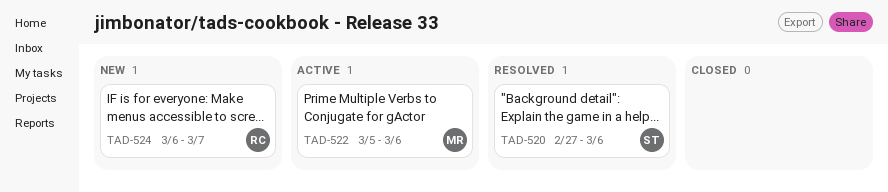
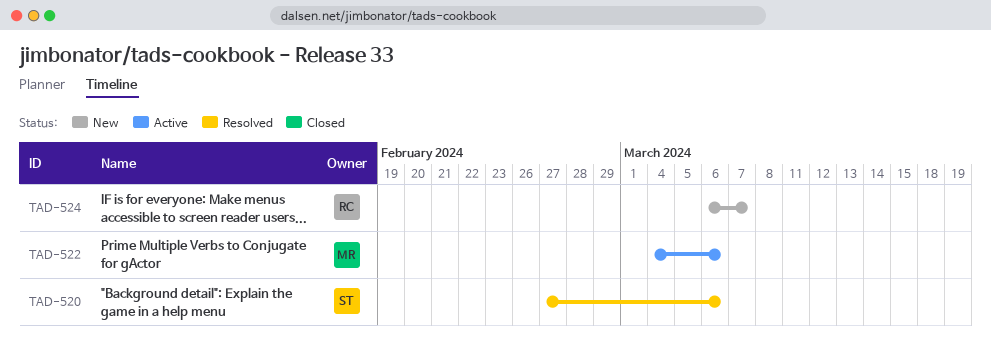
TAD-522, start: Mar 5 -> Mar 4

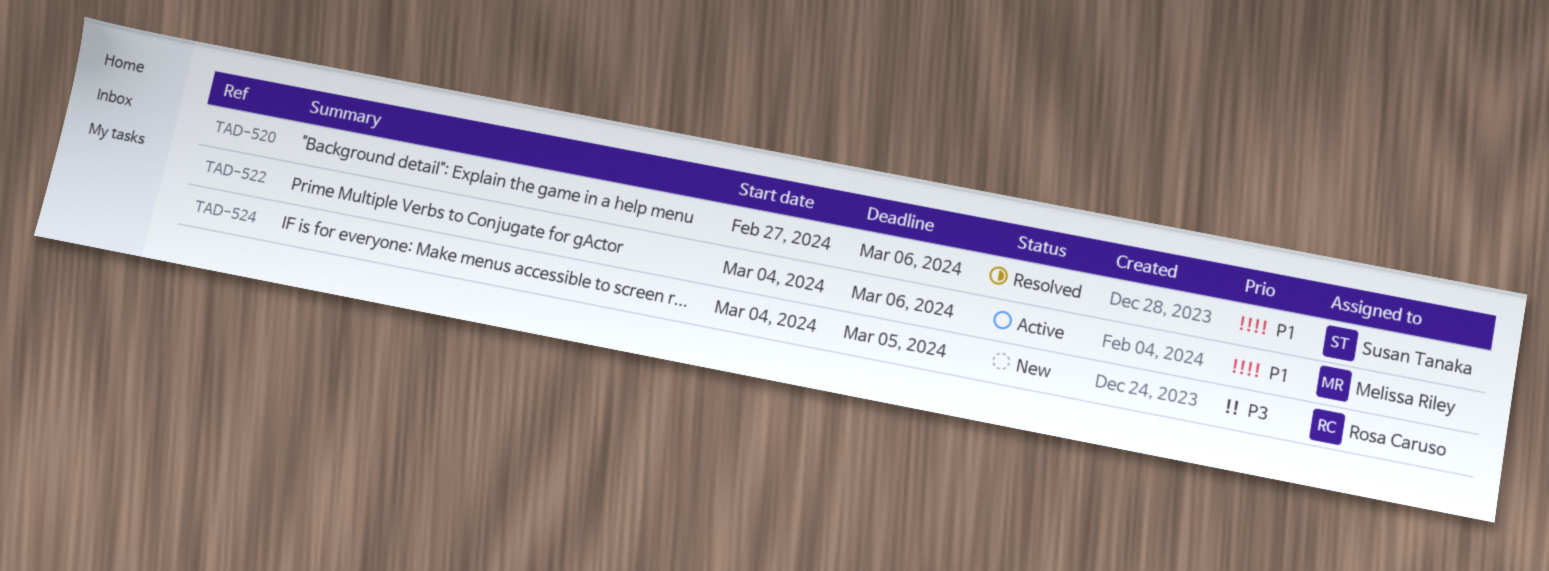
TAD-524, start: Mar 6 -> Mar 4
TAD-524, due: Mar 7 -> Mar 5

